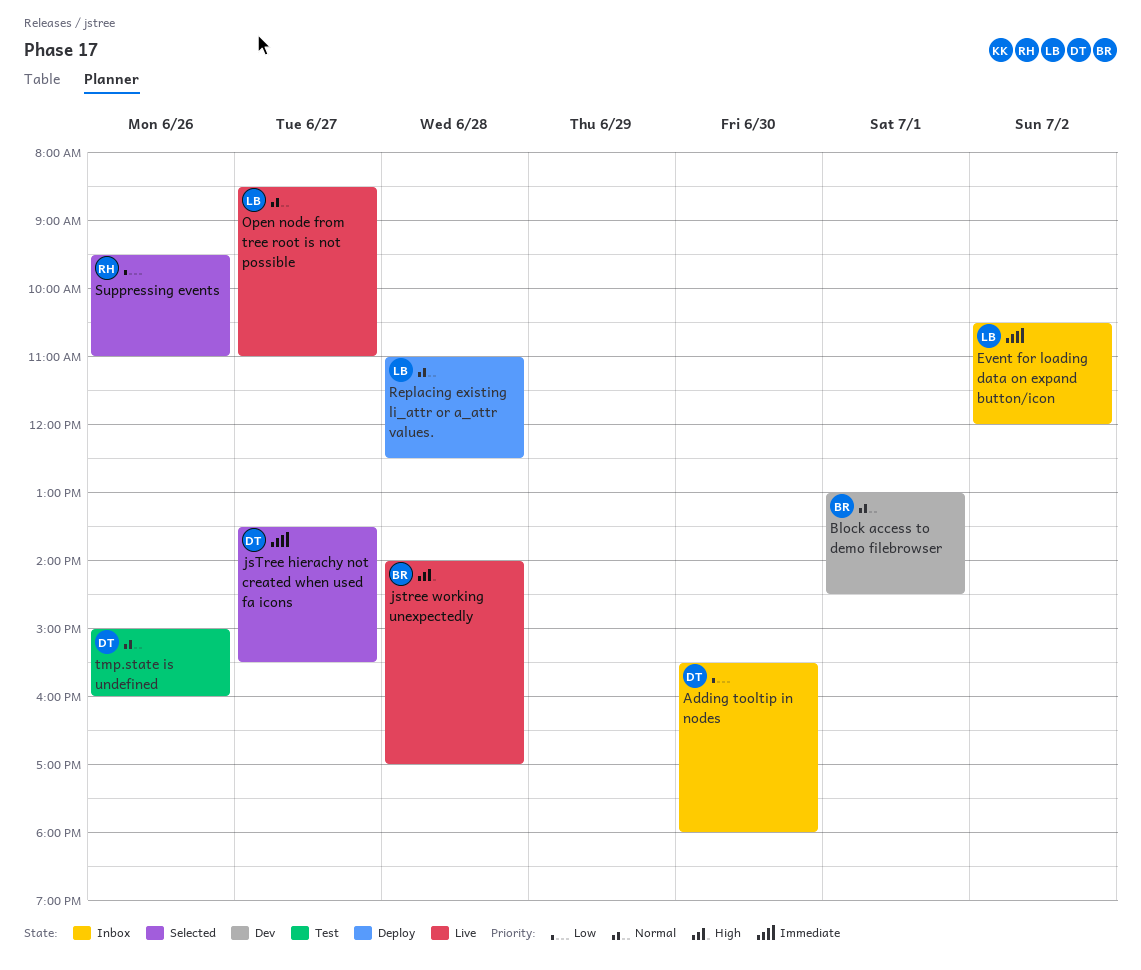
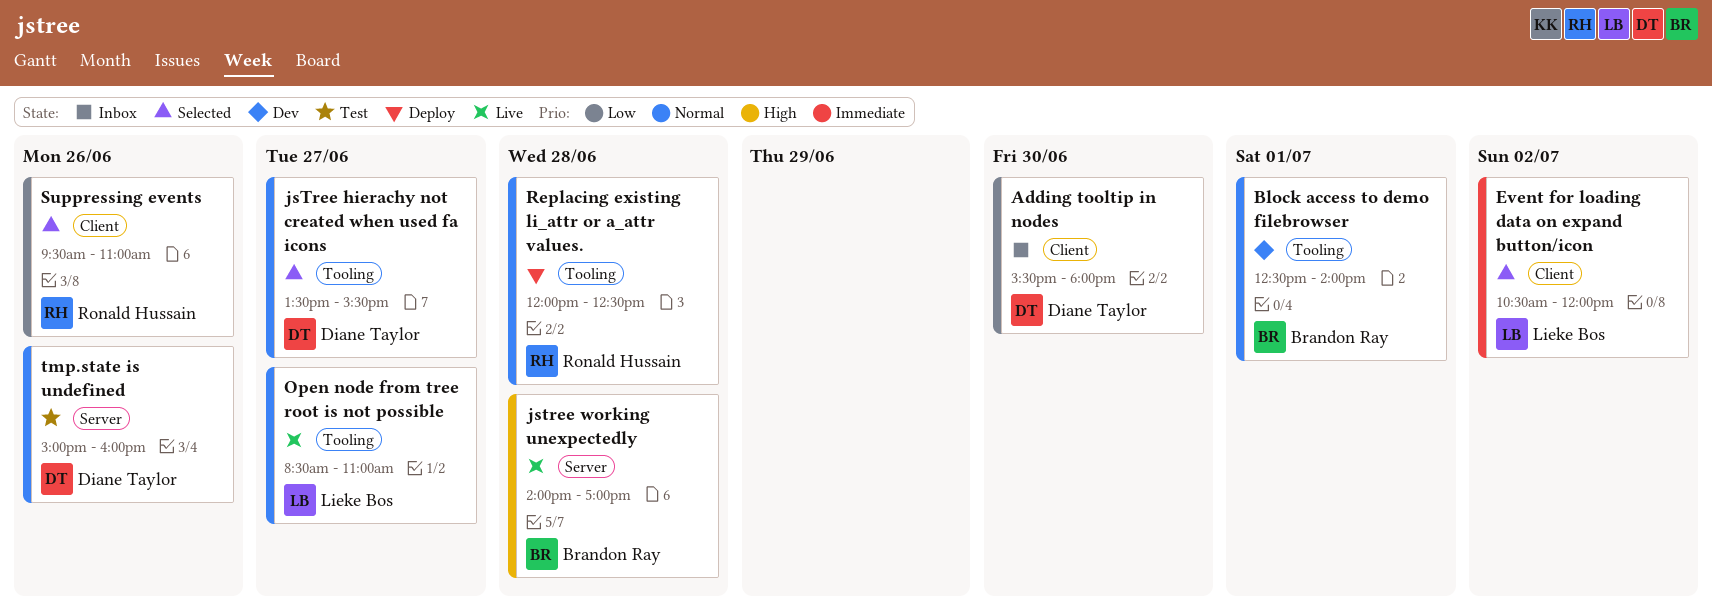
Block access to demo filebrowser, begins: 13:00 -> 12:30
Block access to demo filebrowser, ends: 14:30 -> 14:00
Event for loading data on expand button/icon, status: Inbox -> Selected
jsTree hierachy not created when used fa icons, priority: Immediate -> Normal
Replacing existing li_attr or a_attr values., owner: Lieke Bos -> Ronald Hussain
Replacing existing li_attr or a_attr values., begins: 11:00 -> 12:00

